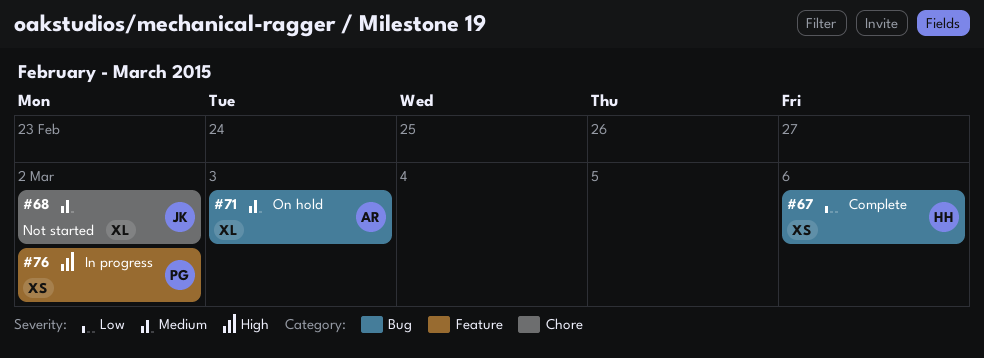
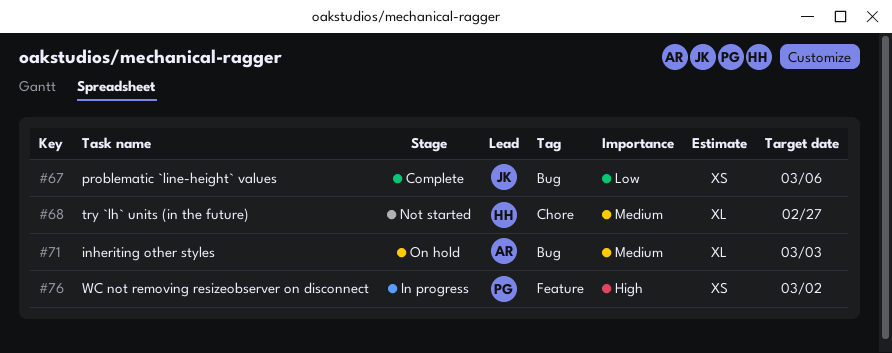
#67, owner: HH -> JK
#68, owner: JK -> HH
#68, due: Mar 2 -> Feb 27

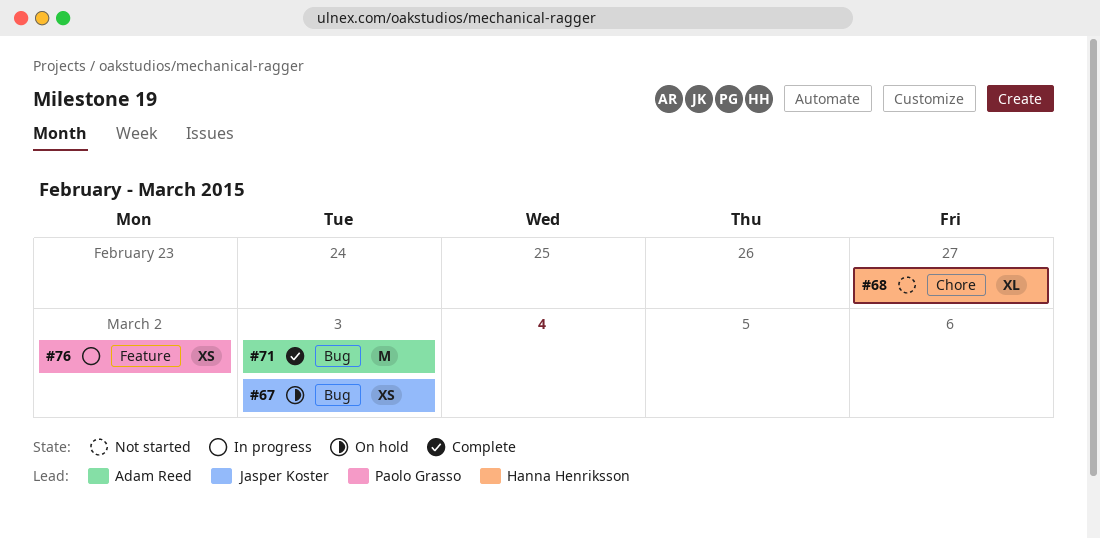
#67, status: Complete -> On hold
#67, due: Mar 6 -> Mar 3
#71, status: On hold -> Complete
#71, estimate: XL -> M

